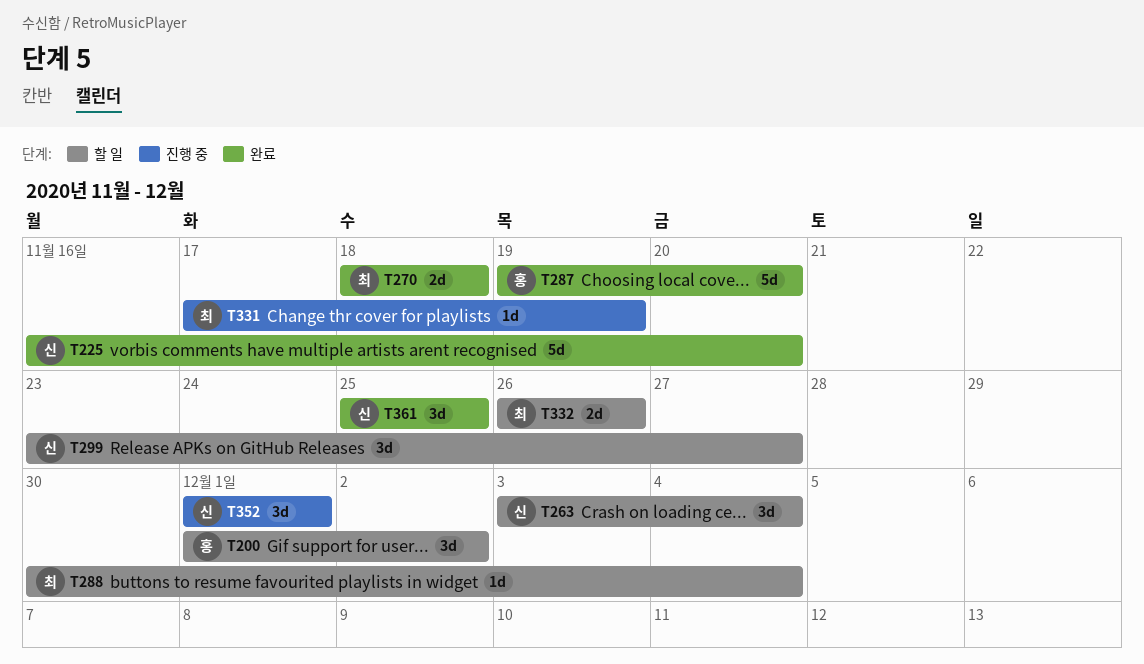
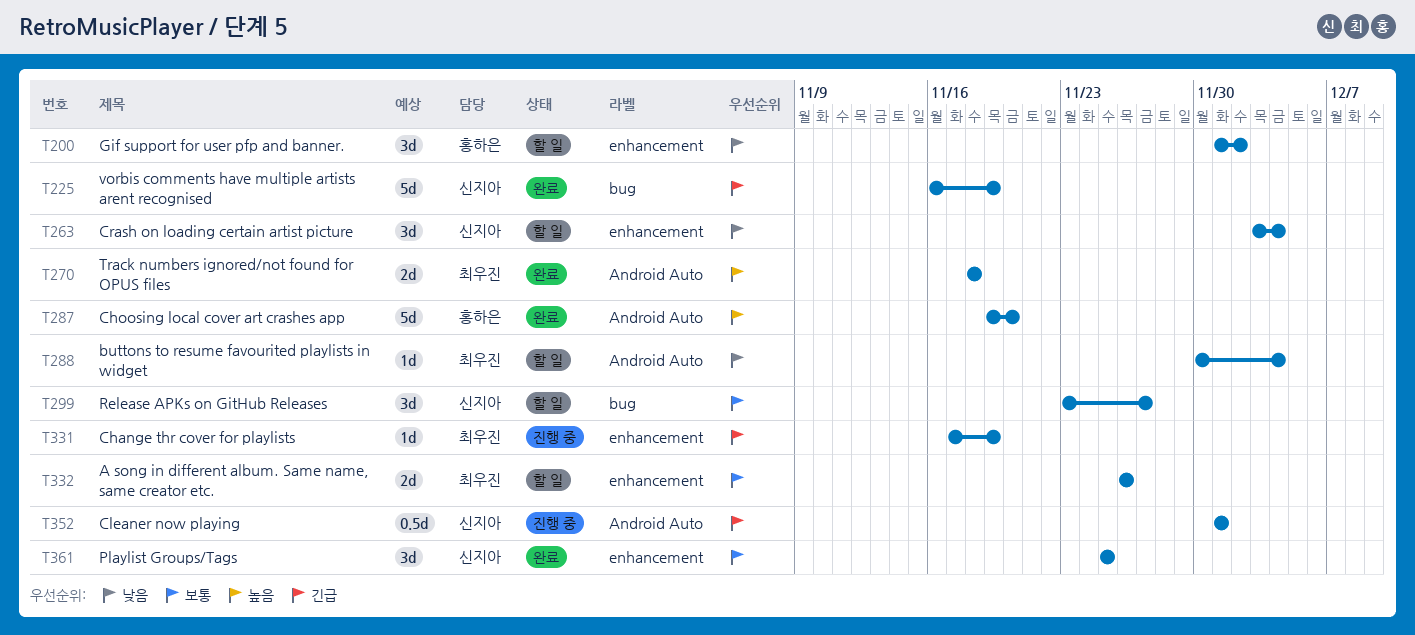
T225, due: Nov 20 -> Nov 19
T352, estimate: 3d -> 0.5d

